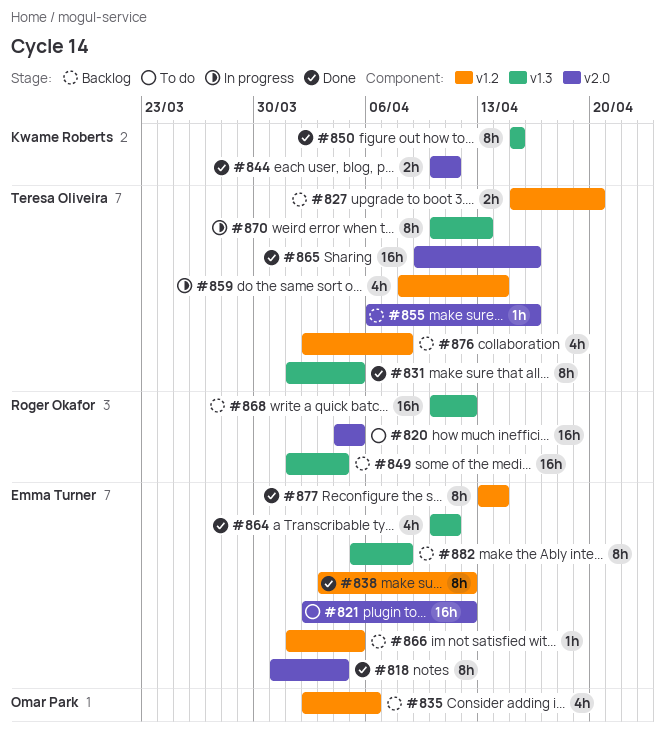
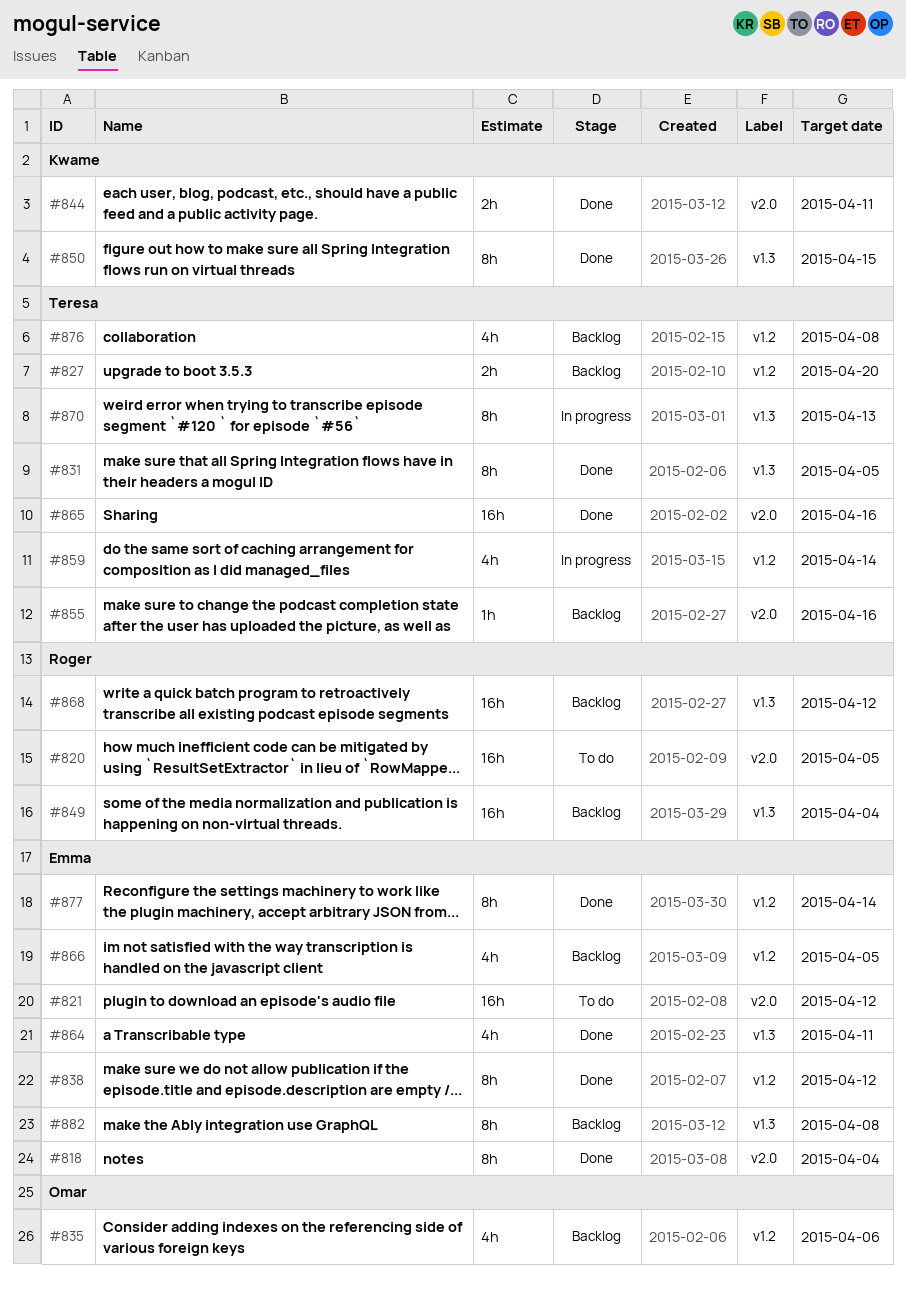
#866, estimate: 1h -> 4h

